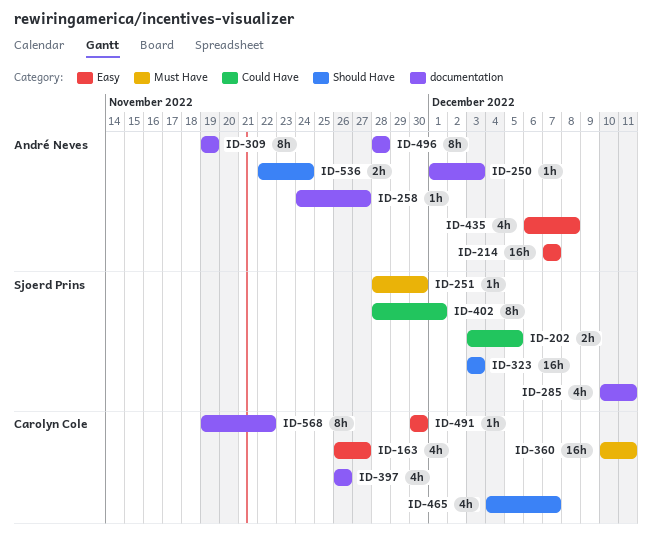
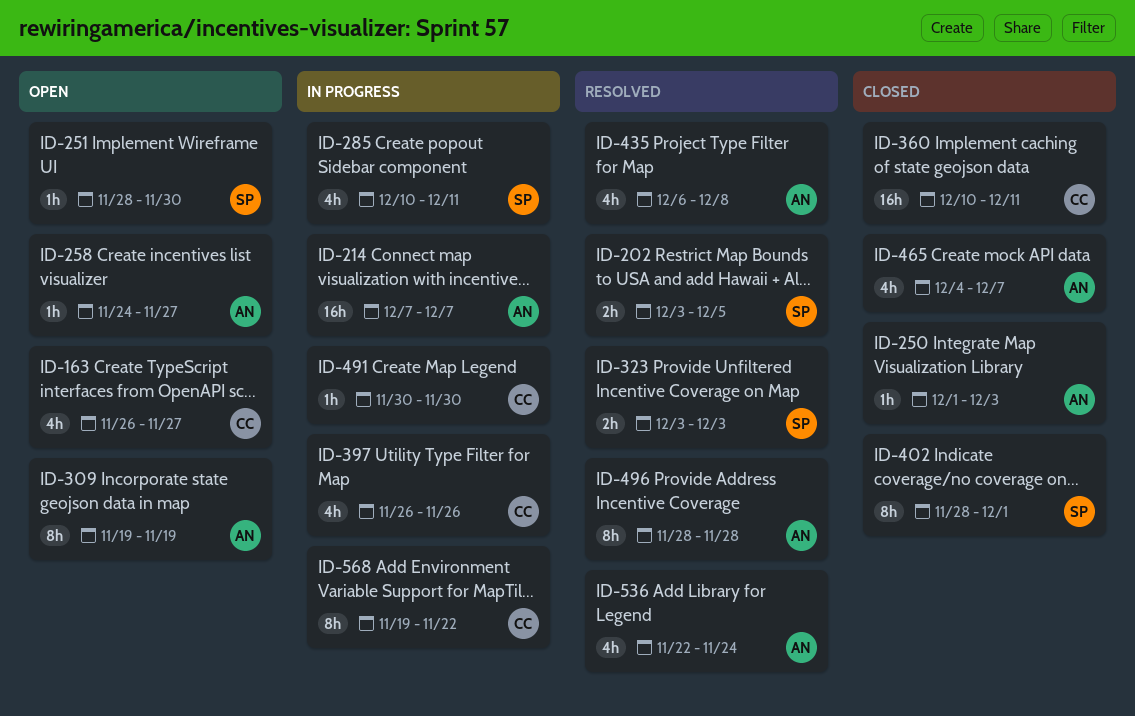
ID-323, estimate: 16h -> 2h
ID-465, owner: Carolyn Cole -> André Neves
ID-536, estimate: 2h -> 4h

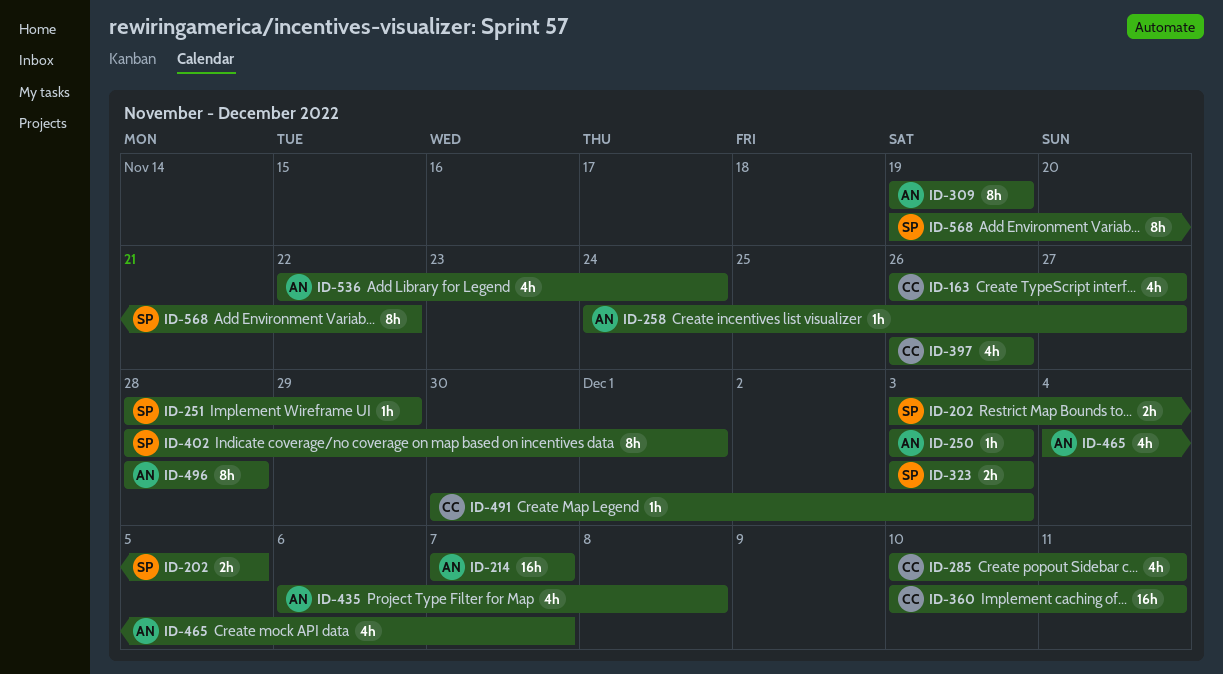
ID-250, start: Dec 1 -> Dec 3
ID-251, due: Nov 30 -> Nov 29
ID-285, owner: SP -> CC
ID-491, due: Nov 30 -> Dec 3
ID-568, owner: CC -> SP

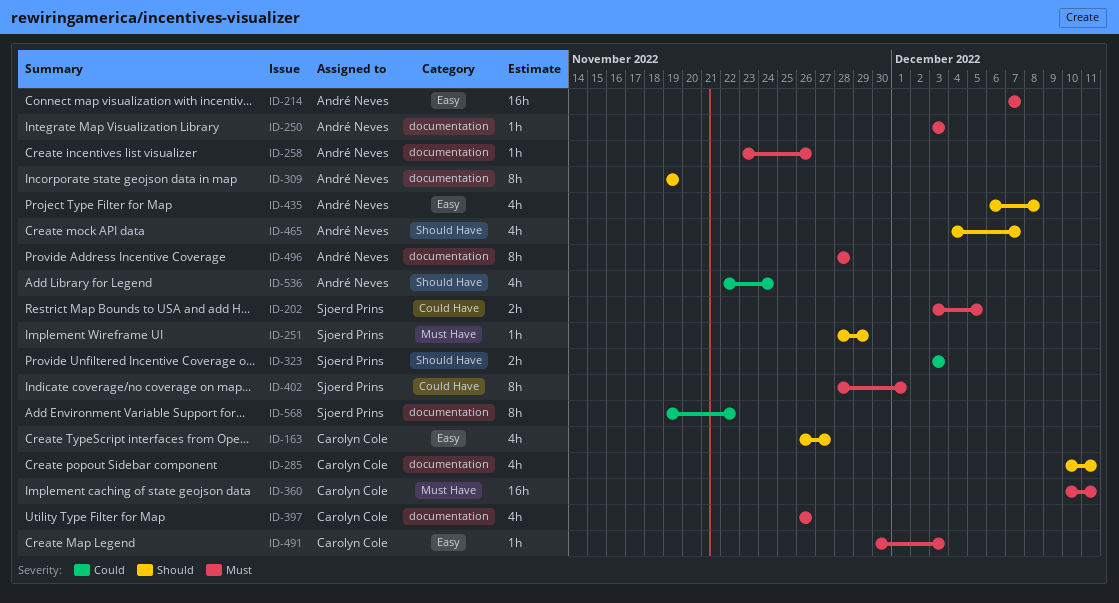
ID-258, start: Nov 24 -> Nov 23
ID-258, due: Nov 27 -> Nov 26

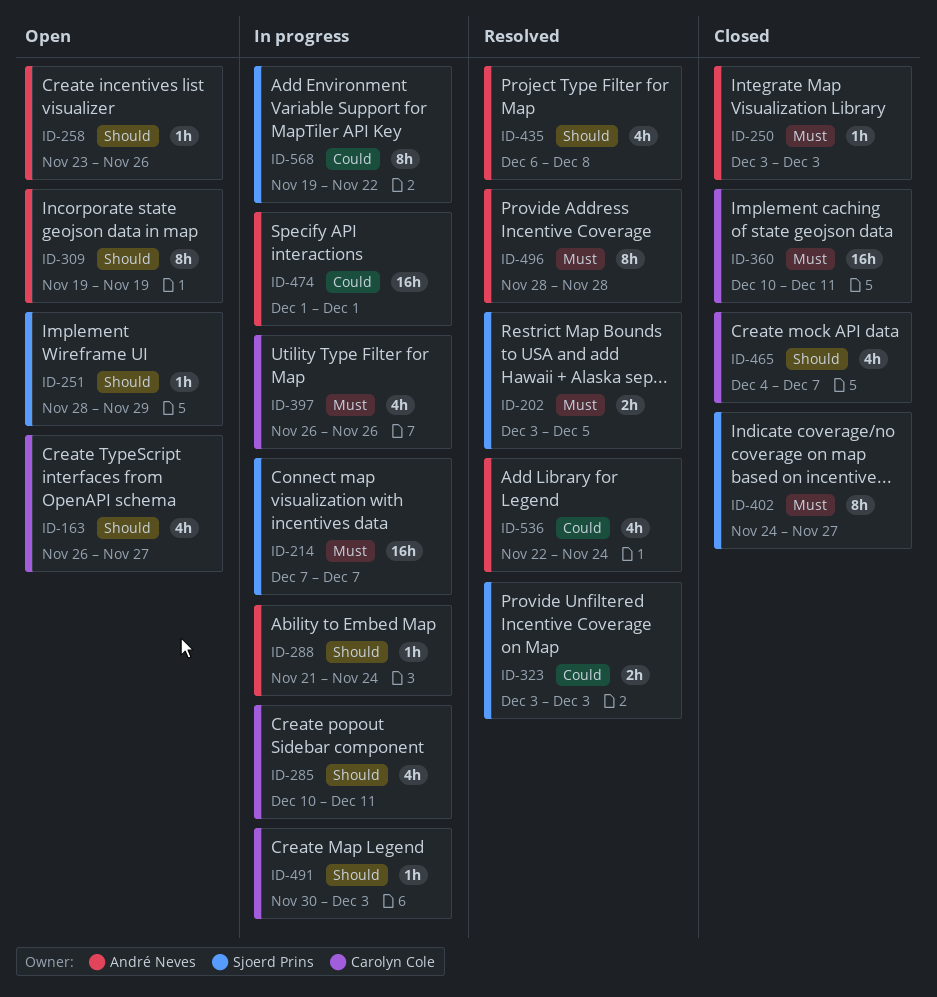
ID-214, owner: André Neves -> Sjoerd Prins
ID-258, priority: Must -> Should
ID-288: none -> present
ID-402, start: Nov 28 -> Nov 24
ID-402, due: Dec 1 -> Nov 27
ID-465, owner: André Neves -> Carolyn Cole
ID-474: none -> present
ID-491, priority: Must -> Should

